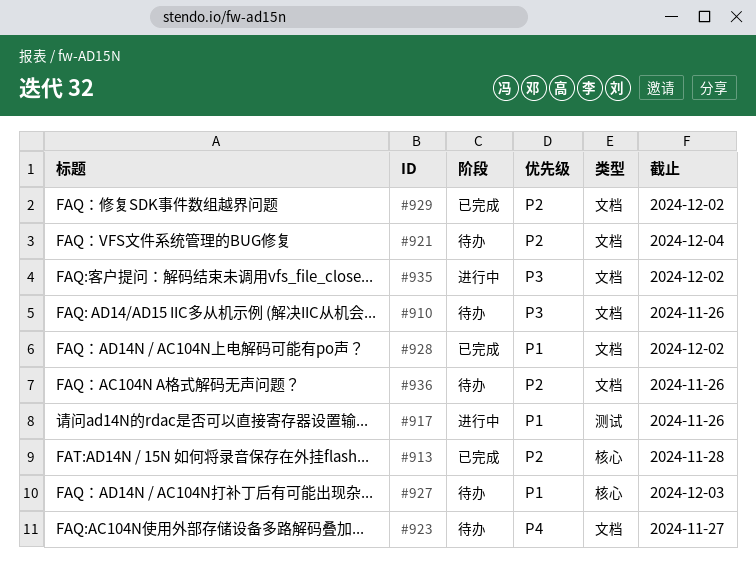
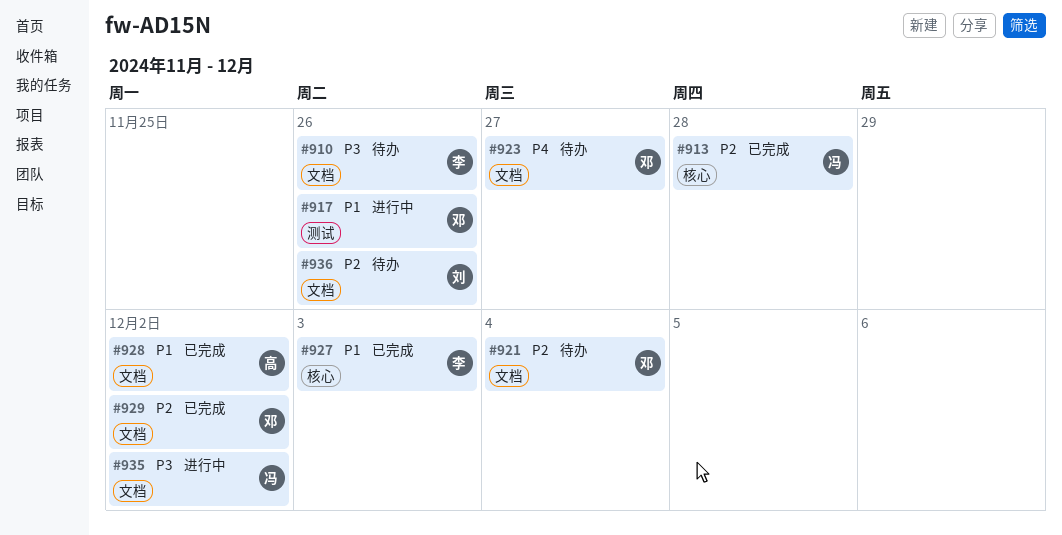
#927, status: 待办 -> 已完成

